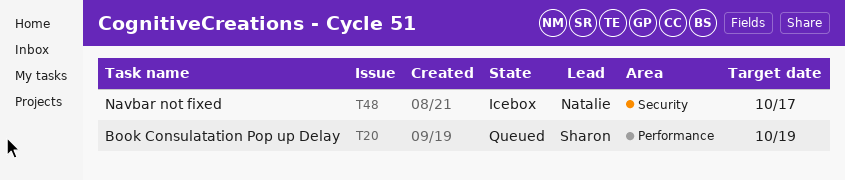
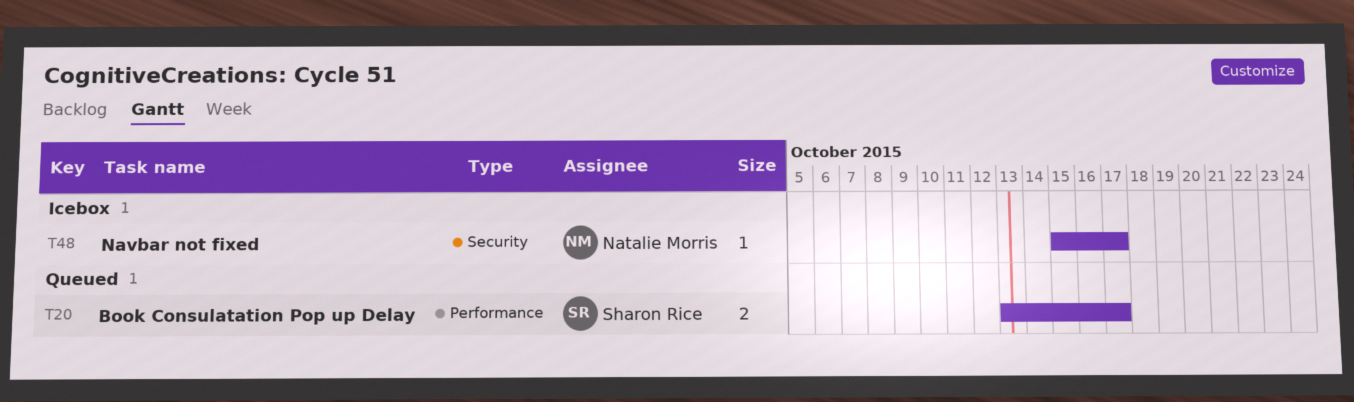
T20, due: Oct 19 -> Oct 17

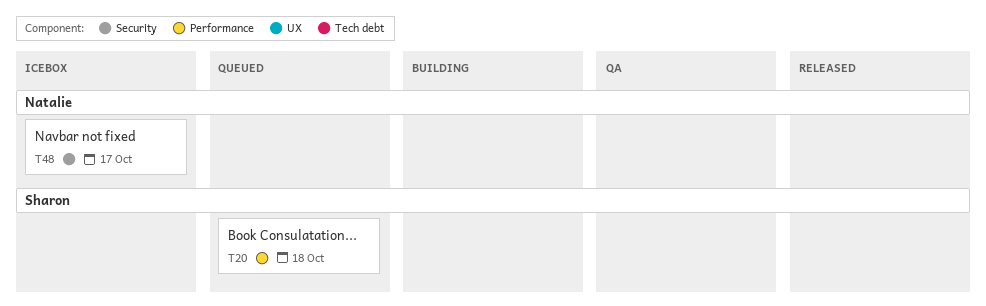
T20, due: Oct 17 -> Oct 18

